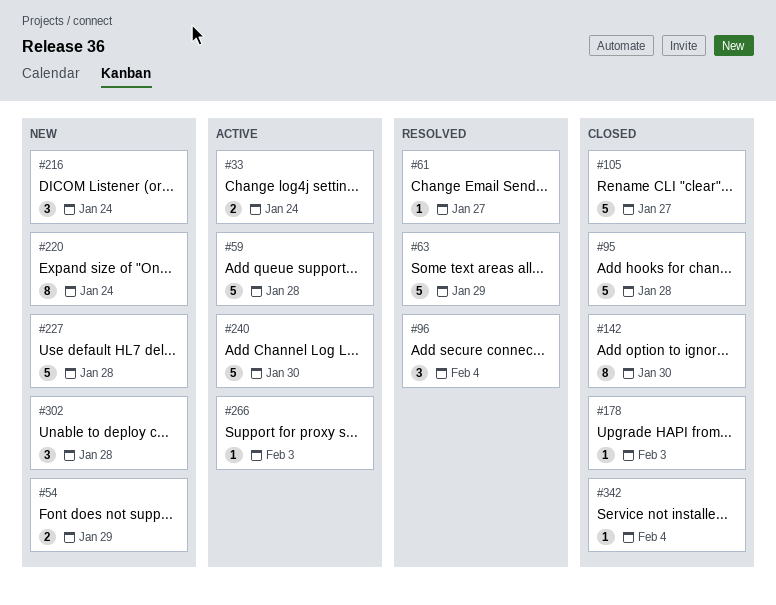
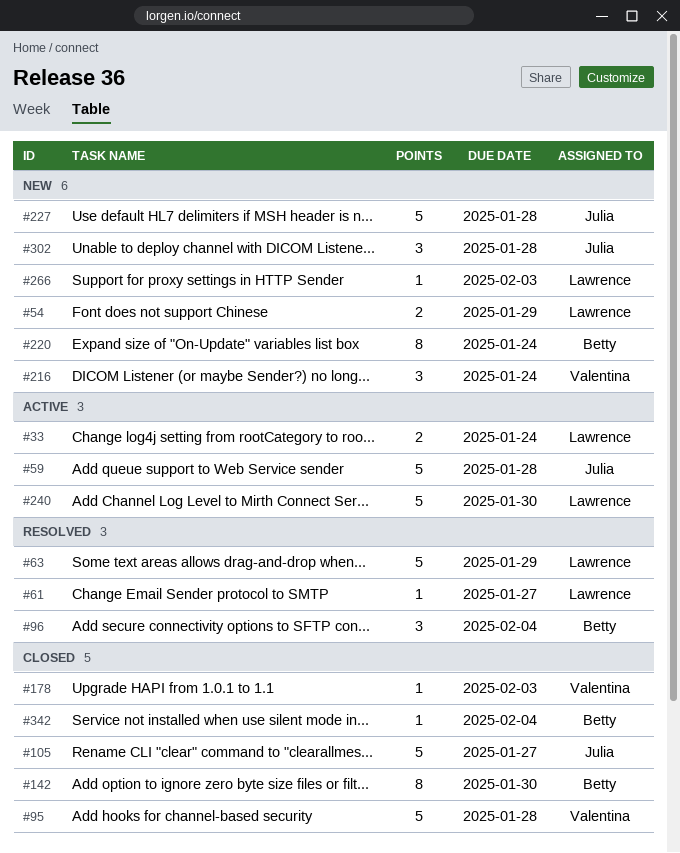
#266, status: Active -> New

